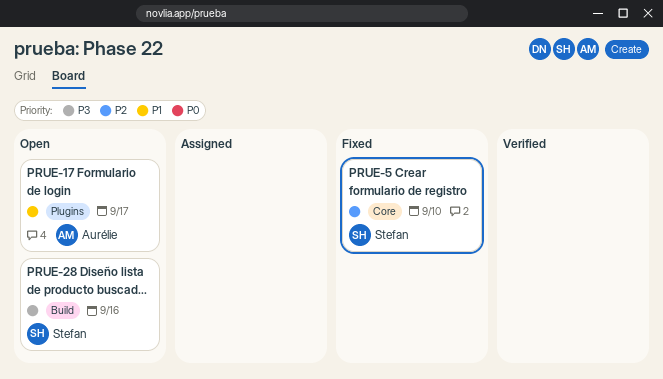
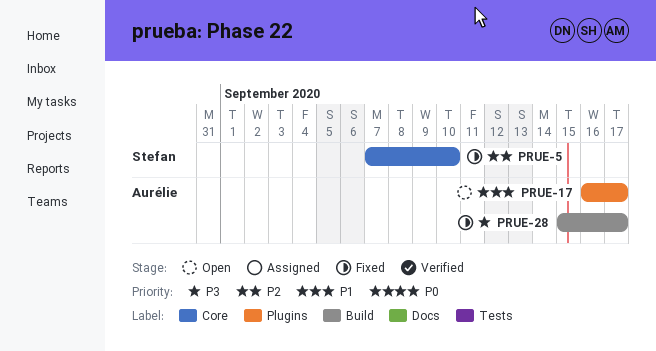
PRUE-28, status: Open -> Fixed
PRUE-28, owner: Stefan -> Aurélie
PRUE-28, due: Sep 16 -> Sep 17

